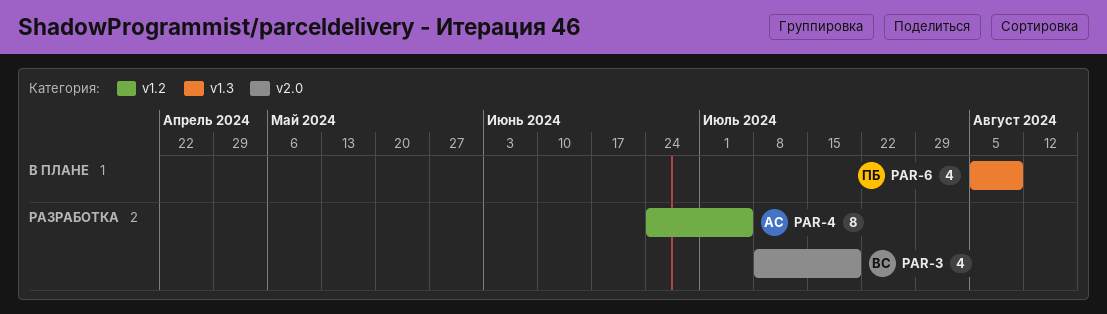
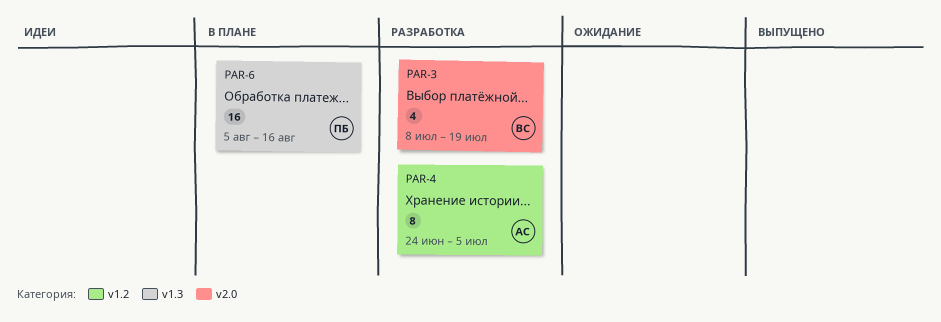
PAR-6, estimate: 4 -> 16
PAR-6, due: Aug 9 -> Aug 16

